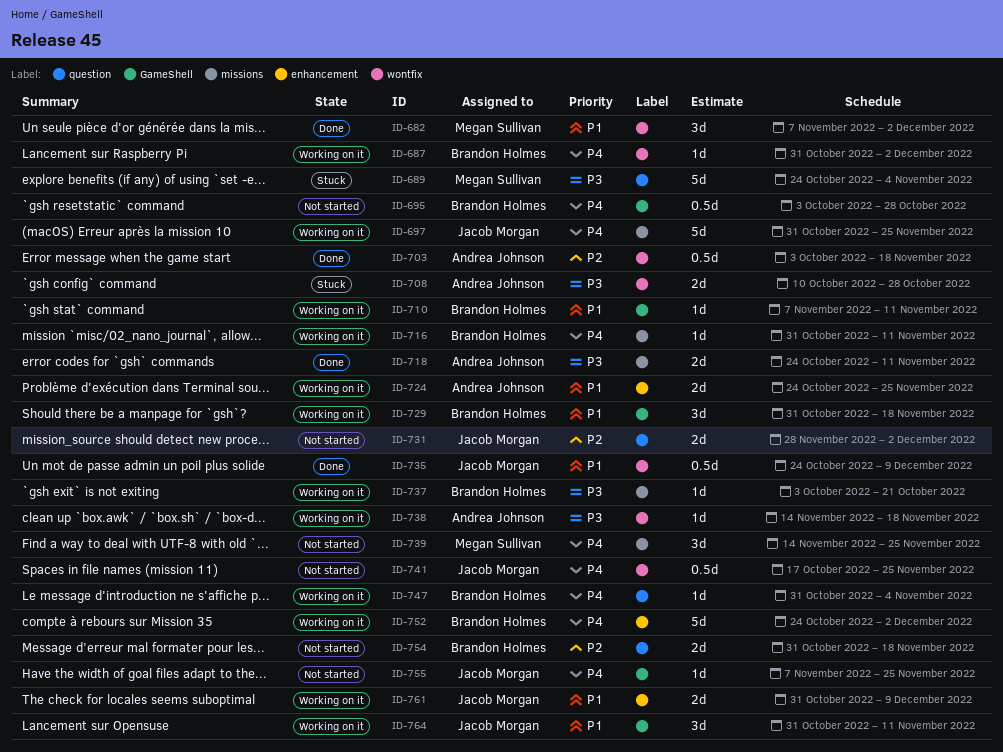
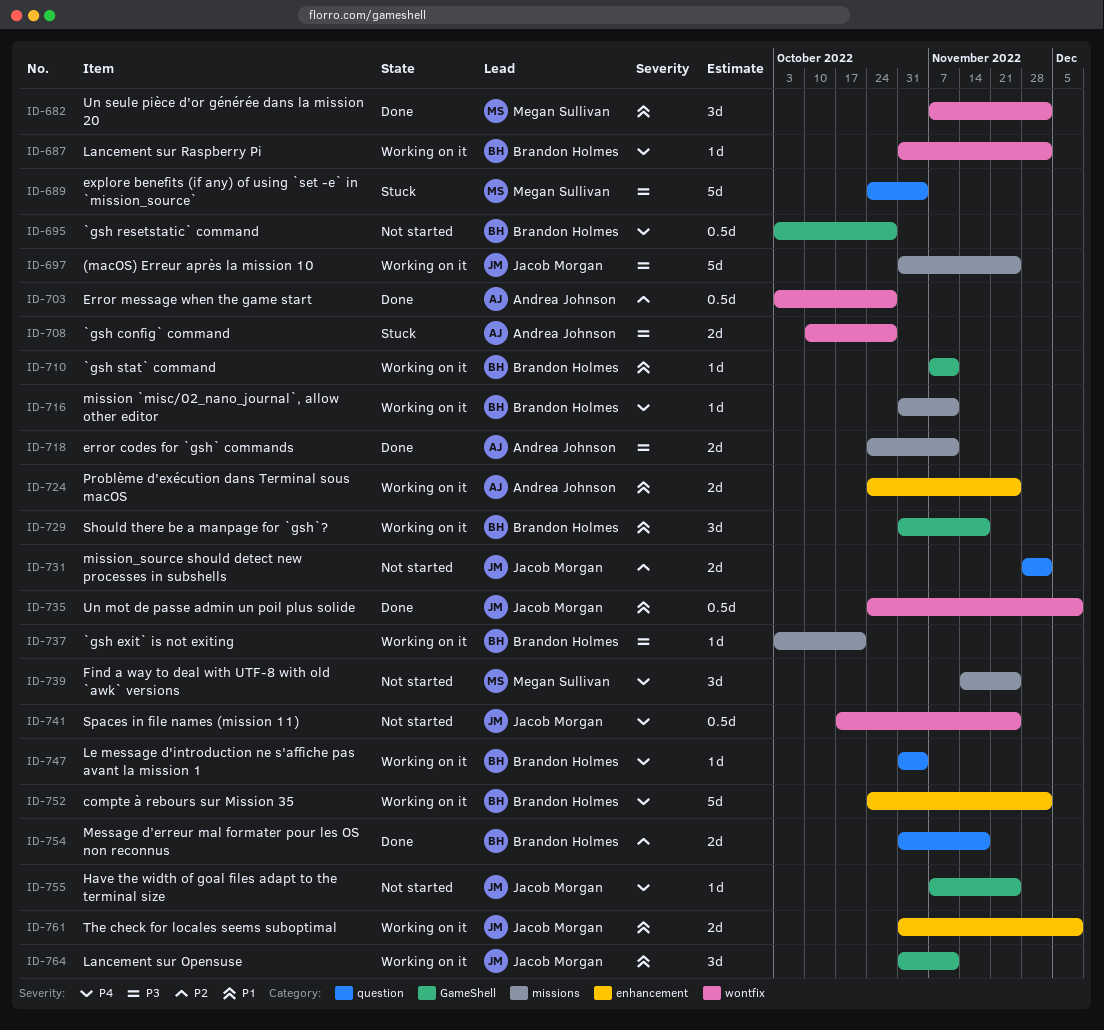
ID-697, priority: P4 -> P3
ID-703, due: Nov 18 -> Oct 28
ID-738: present -> none
ID-754, status: Not started -> Done

